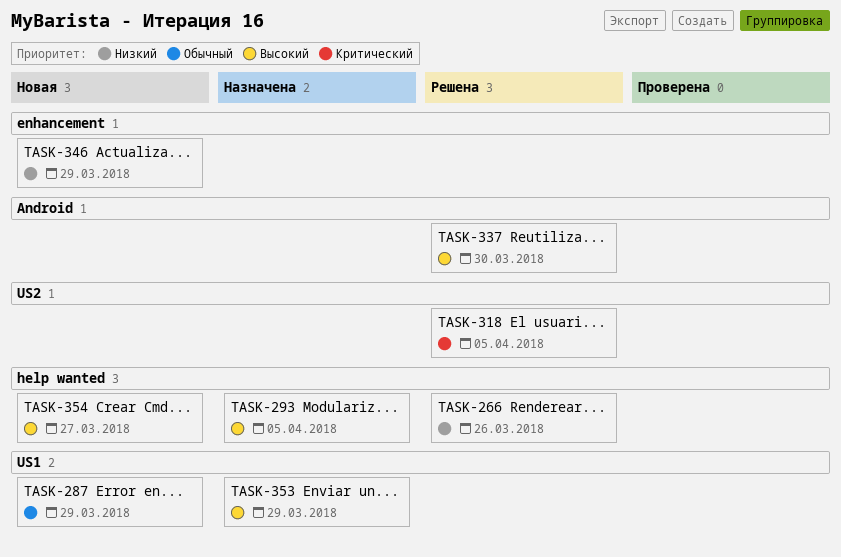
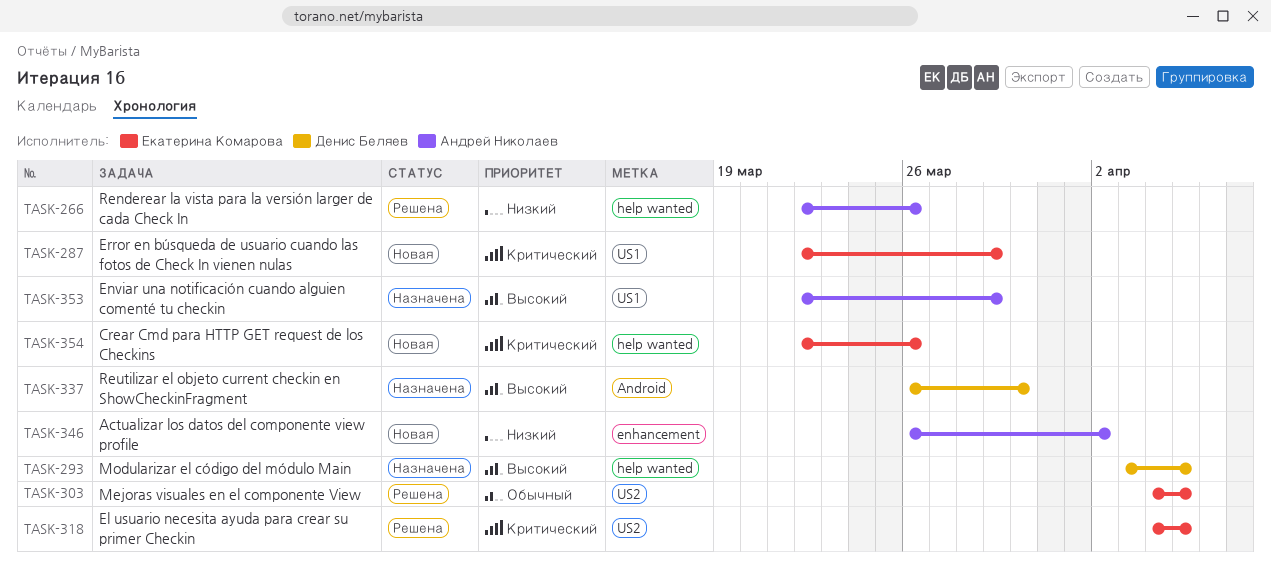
TASK-287, priority: Обычный -> Критический
TASK-303: none -> present
TASK-337, status: Решена -> Назначена
TASK-346, due: Mar 29 -> Apr 2
TASK-354, priority: Высокий -> Критический
TASK-354, due: Mar 27 -> Mar 26

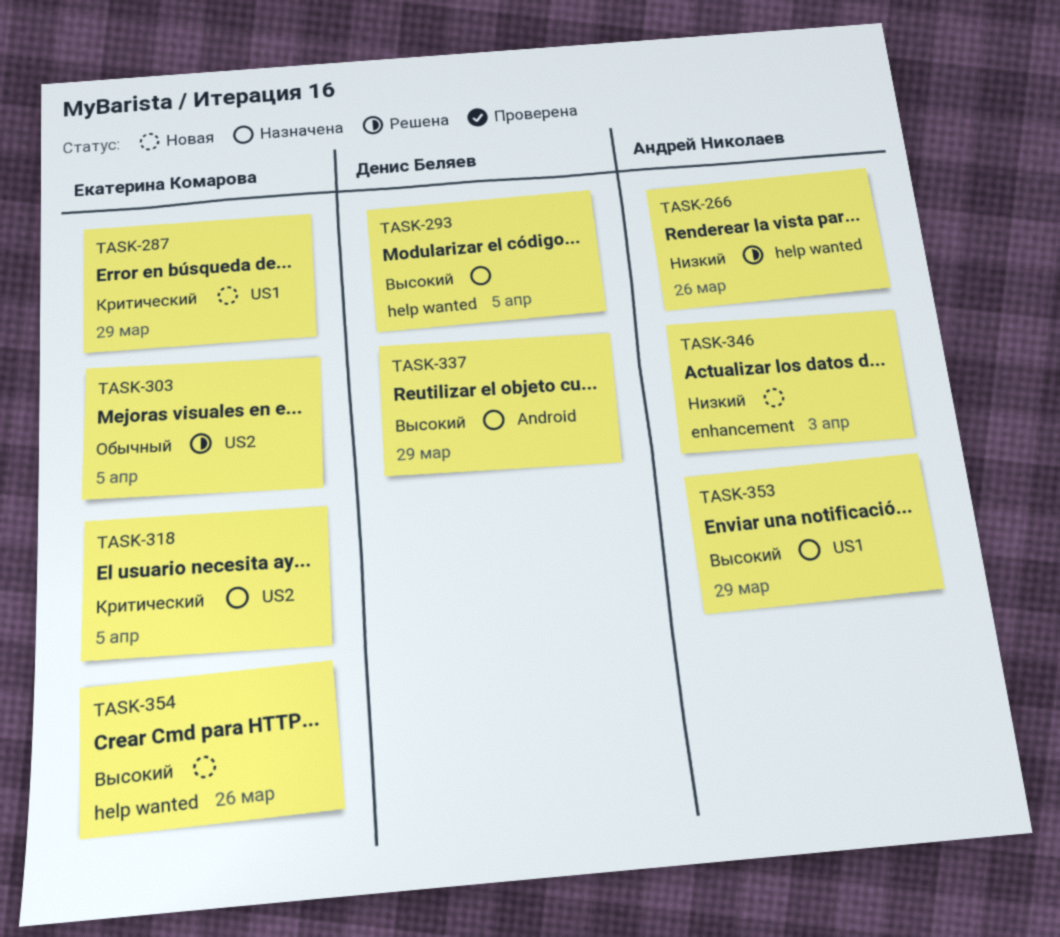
TASK-318, status: Решена -> Назначена
TASK-337, due: Mar 30 -> Mar 29
TASK-346, due: Apr 2 -> Apr 3
TASK-354, priority: Критический -> Высокий

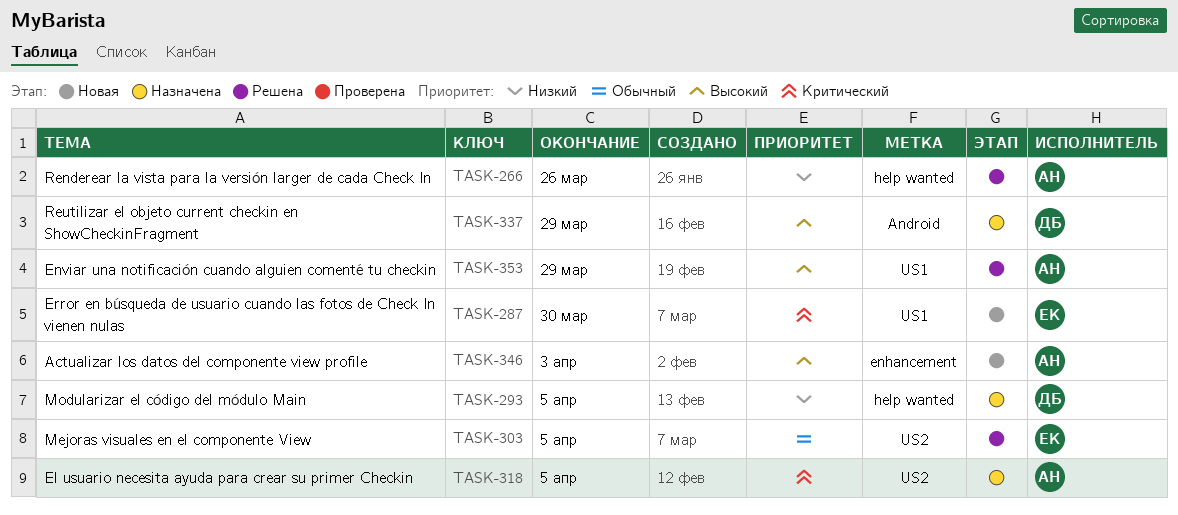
TASK-287, due: Mar 29 -> Mar 30
TASK-293, priority: Высокий -> Низкий
TASK-318, owner: Екатерина Комарова -> Андрей Николаев
TASK-346, priority: Низкий -> Высокий
TASK-353, status: Назначена -> Решена
TASK-354: present -> none

